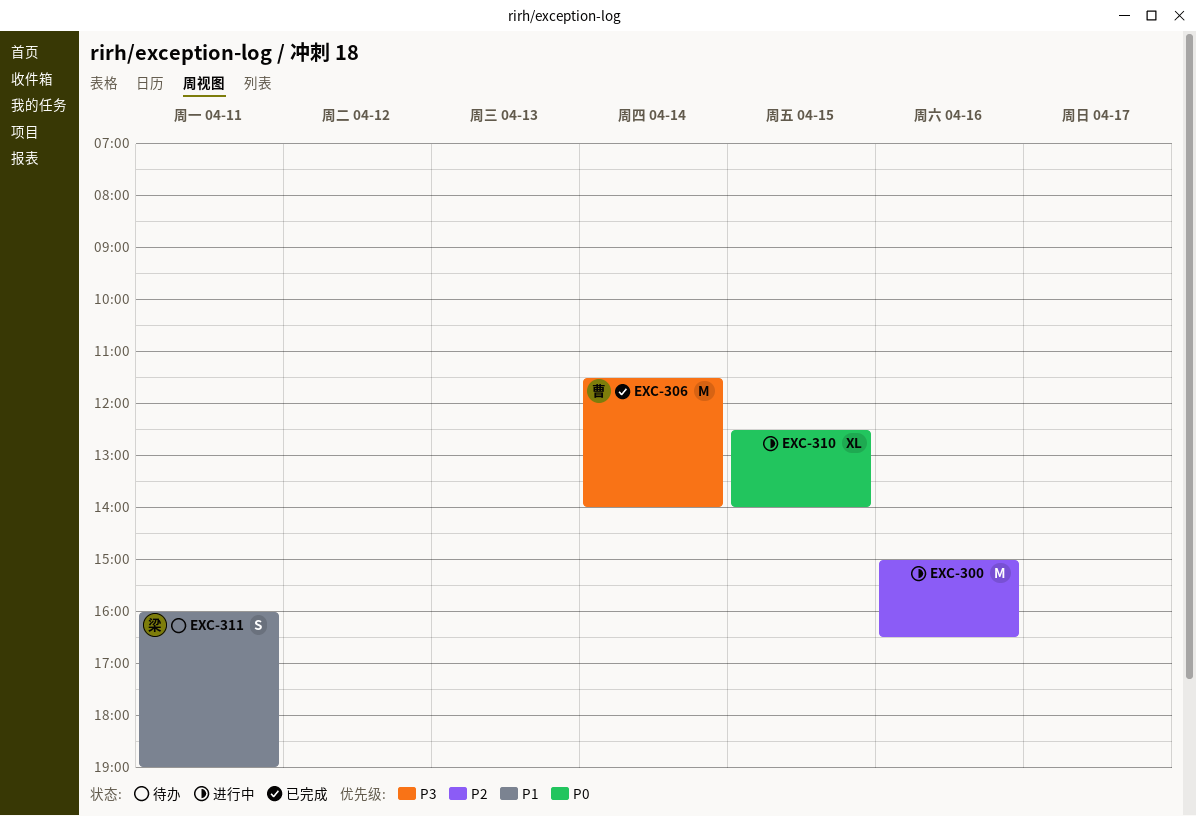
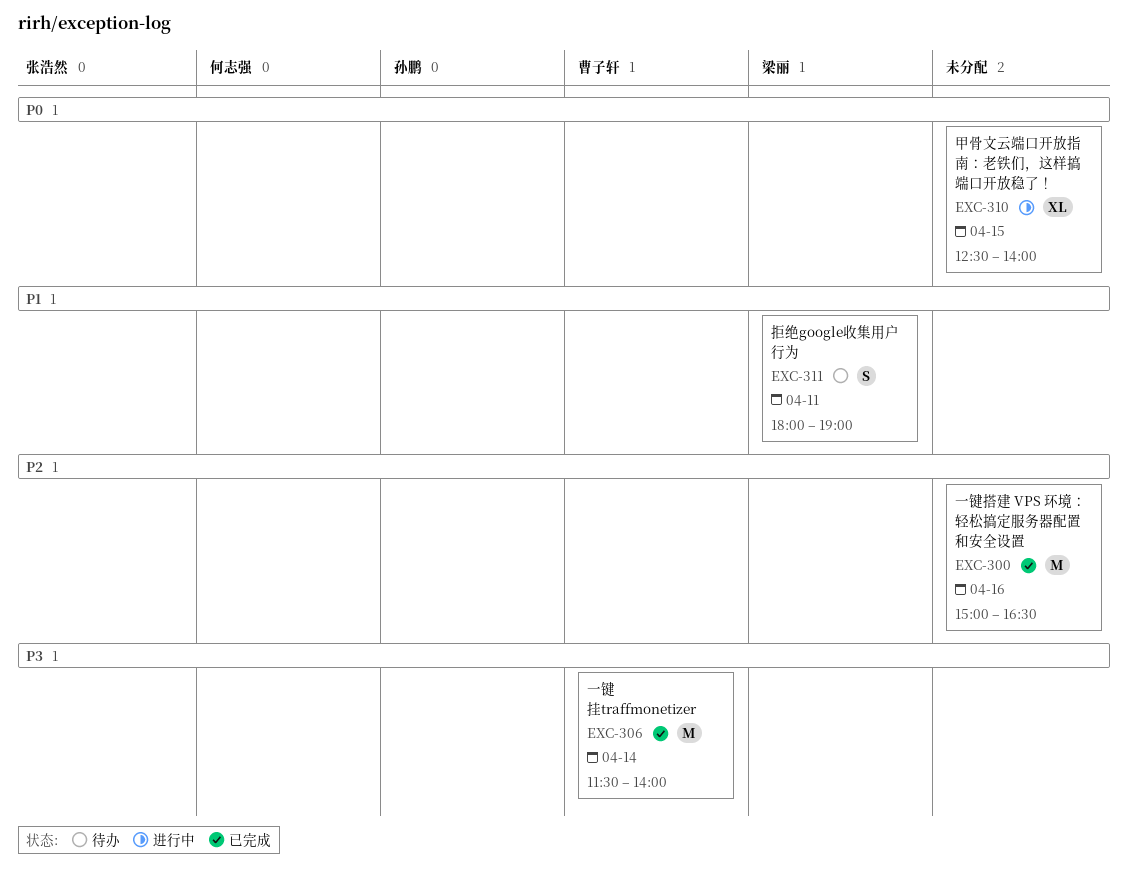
EXC-300, status: 进行中 -> 已完成
EXC-311, begins: 16:00 -> 18:00

